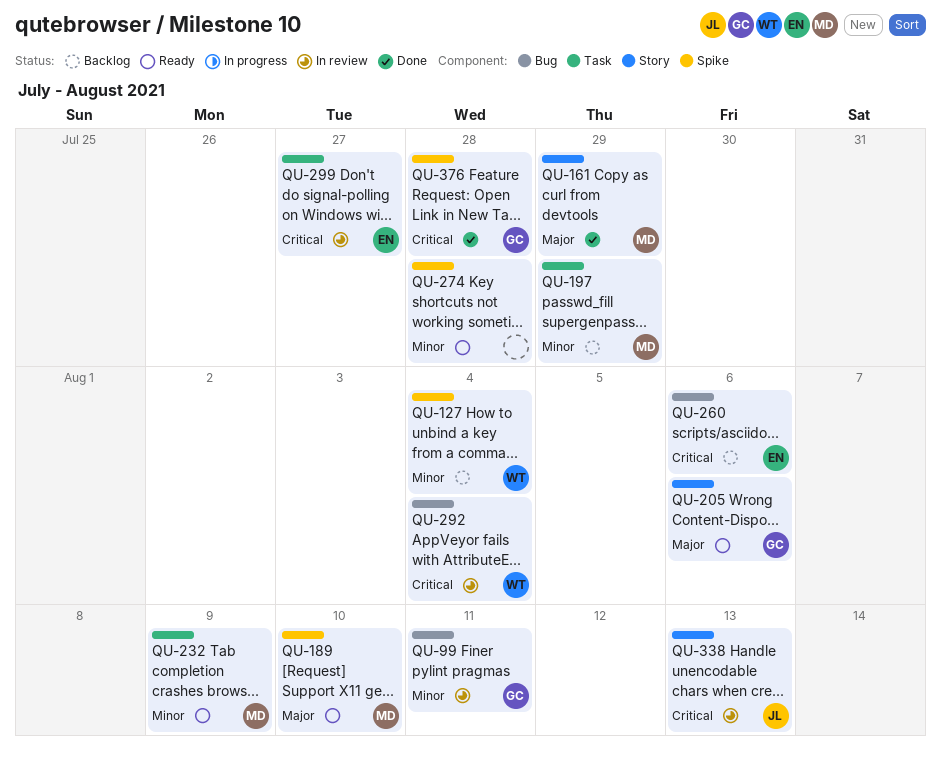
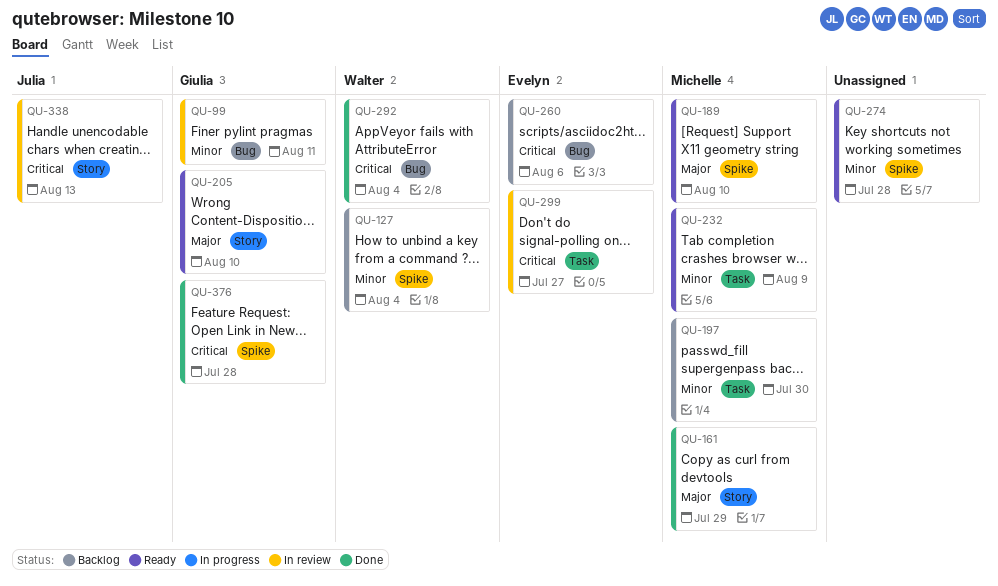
QU-197, due: Jul 29 -> Jul 30
QU-205, due: Aug 6 -> Aug 10
QU-292, status: In review -> Done

